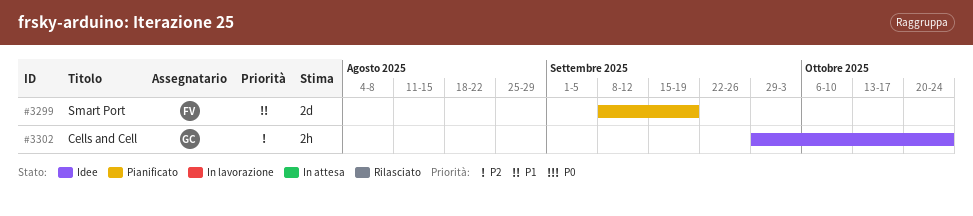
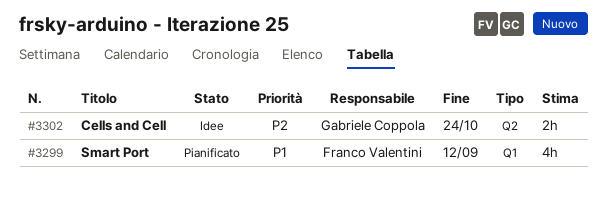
#3299, estimate: 2d -> 4h
#3299, due: Sep 19 -> Sep 12

